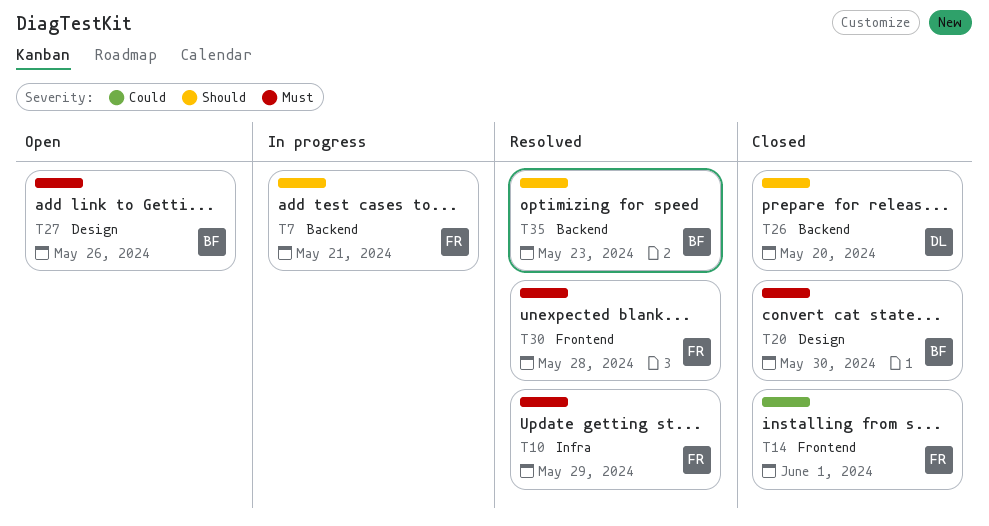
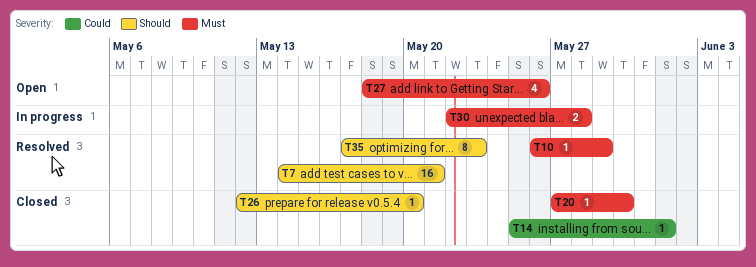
T7, status: In progress -> Resolved
T30, status: Resolved -> In progress

